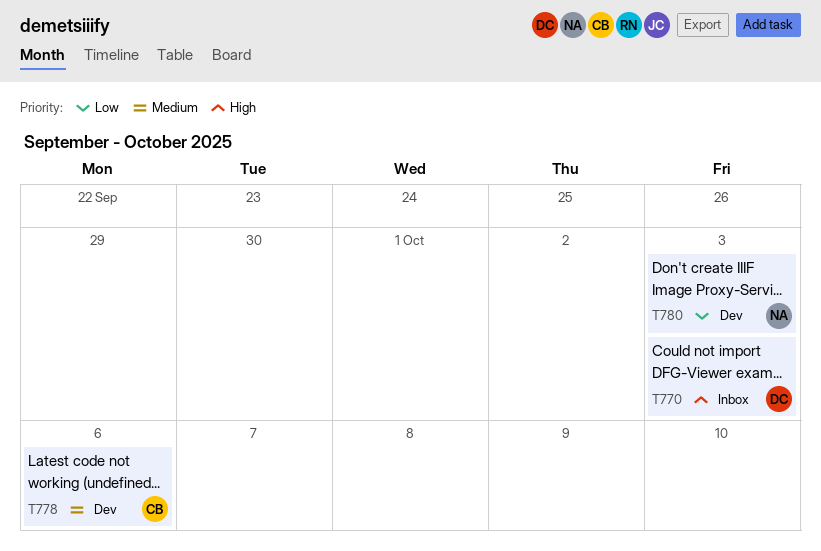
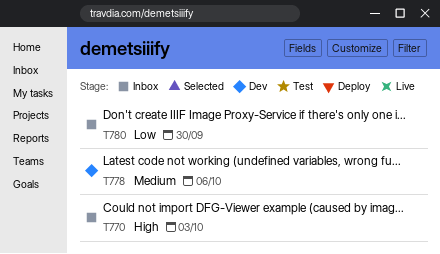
T780, status: Dev -> Inbox
T780, due: Oct 3 -> Sep 30

